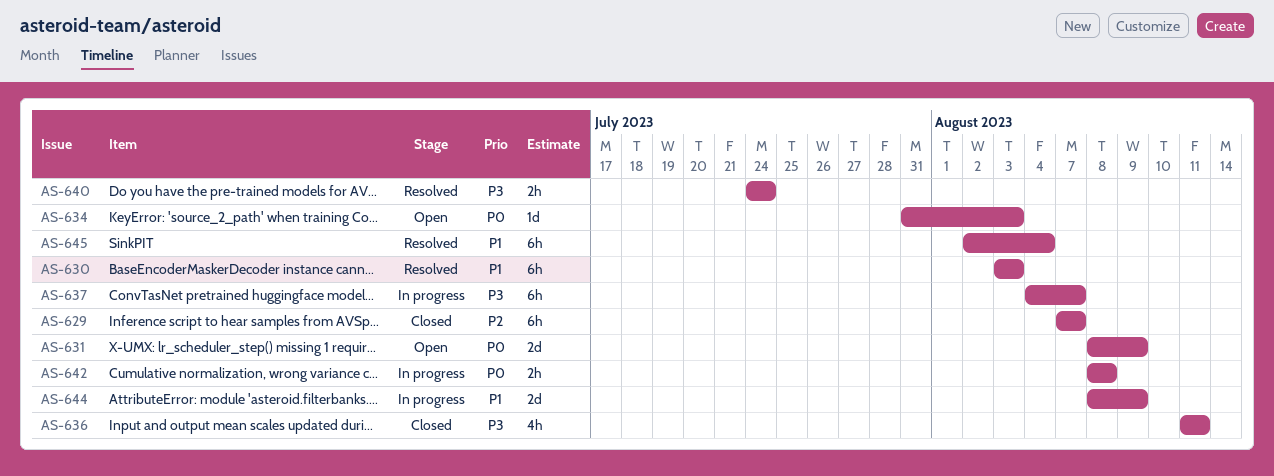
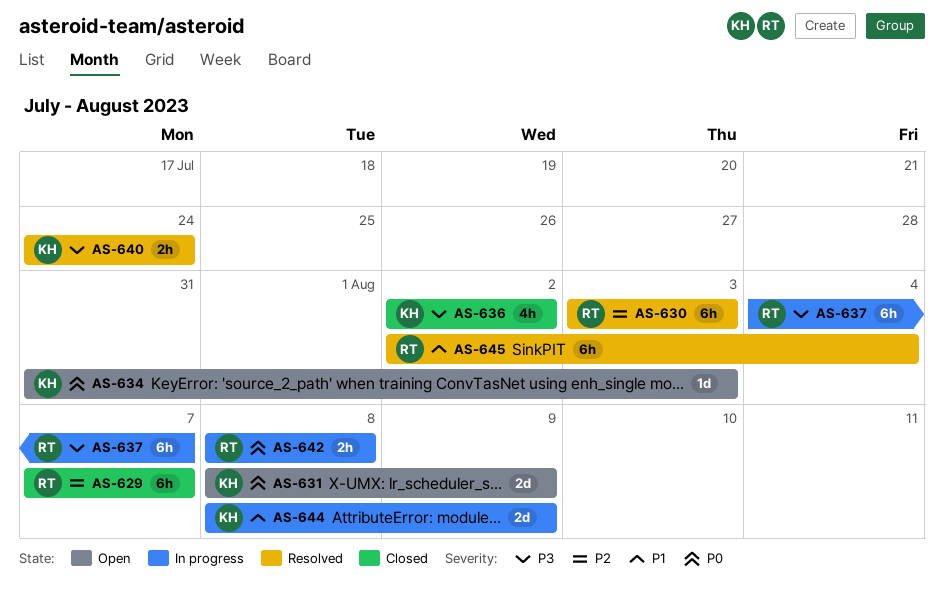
AS-630, priority: P1 -> P2
AS-636, start: Aug 11 -> Aug 2
AS-636, due: Aug 11 -> Aug 2

